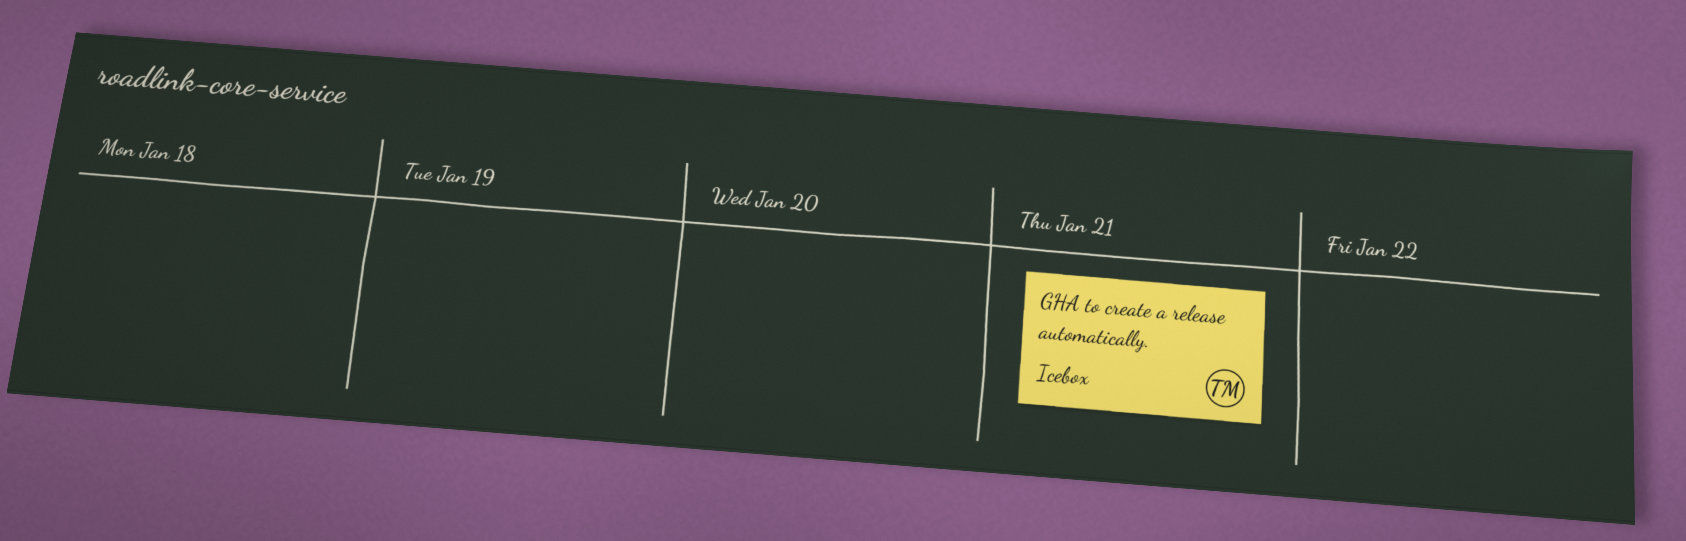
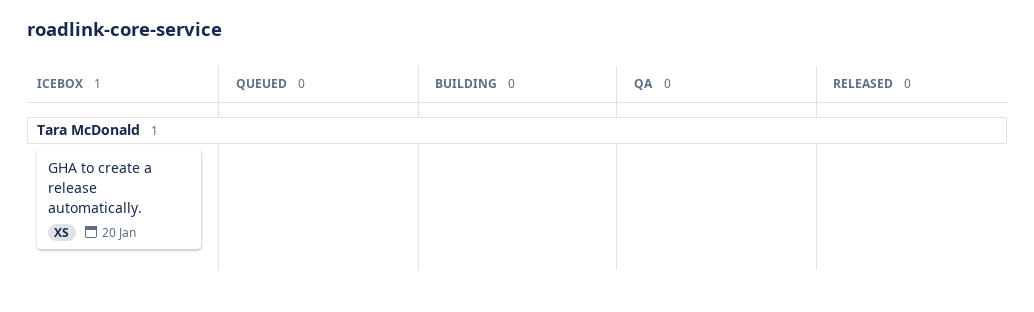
GHA to create a release automatically., due: Jan 21 -> Jan 20

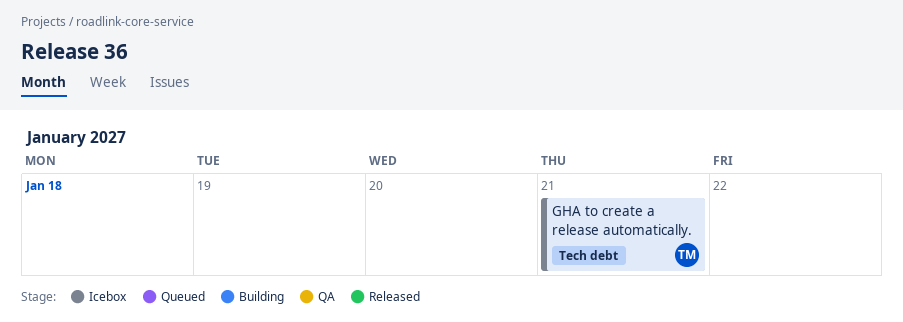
GHA to create a release automatically., due: Jan 20 -> Jan 21

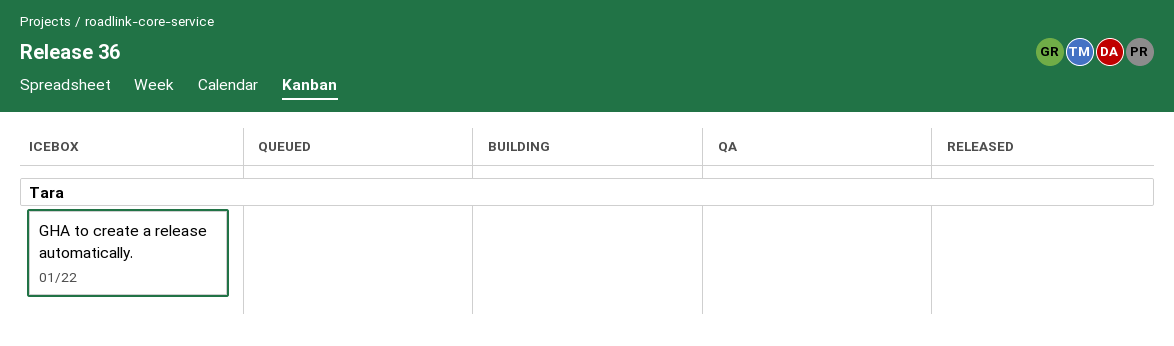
GHA to create a release automatically., due: Jan 21 -> Jan 22

